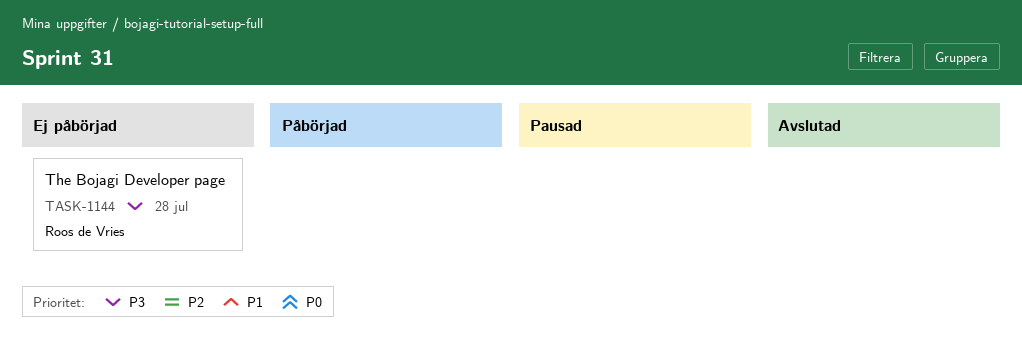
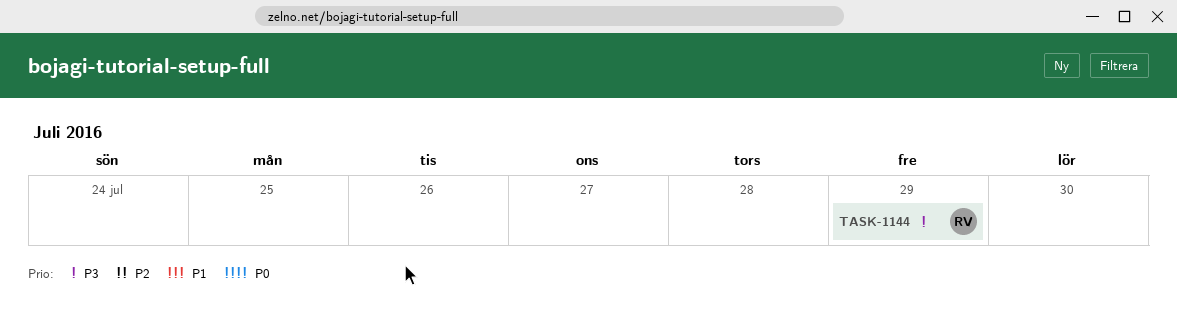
TASK-1144, due: Jul 28 -> Jul 29

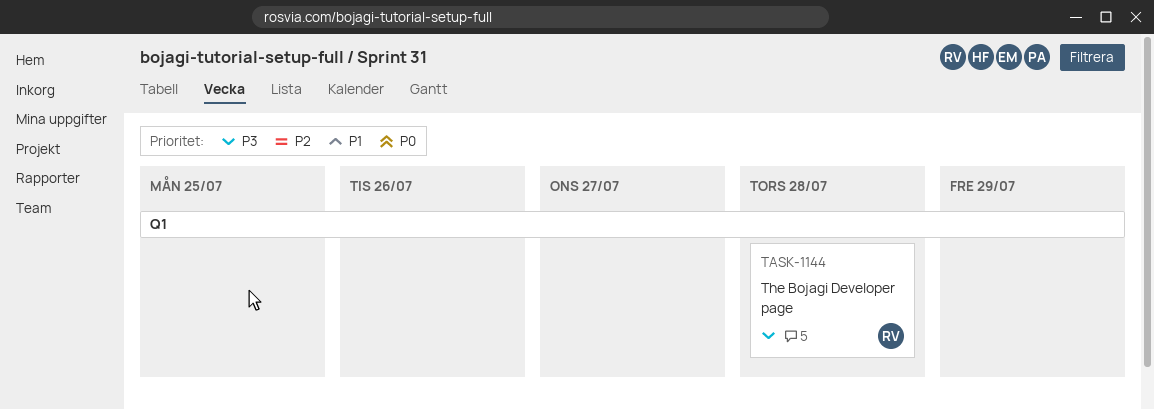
TASK-1144, due: Jul 29 -> Jul 28

